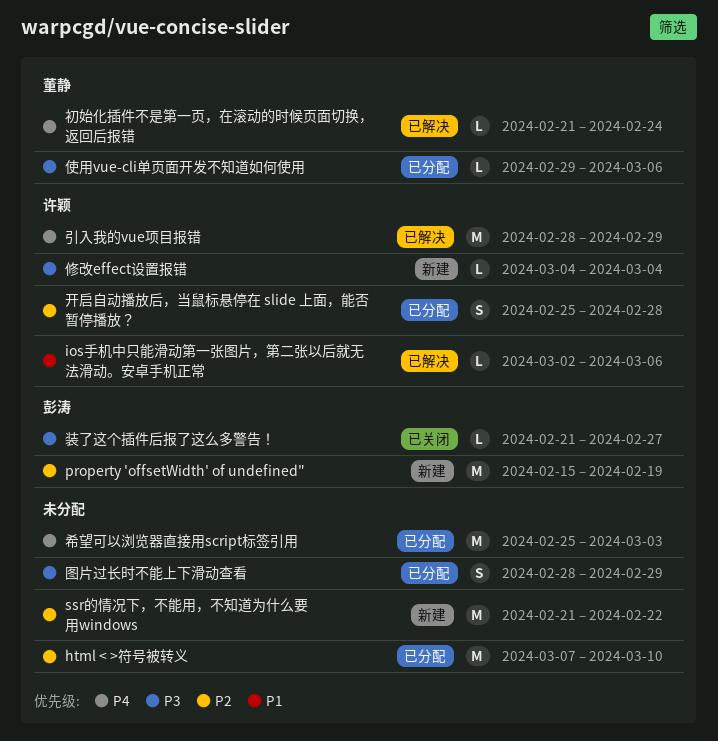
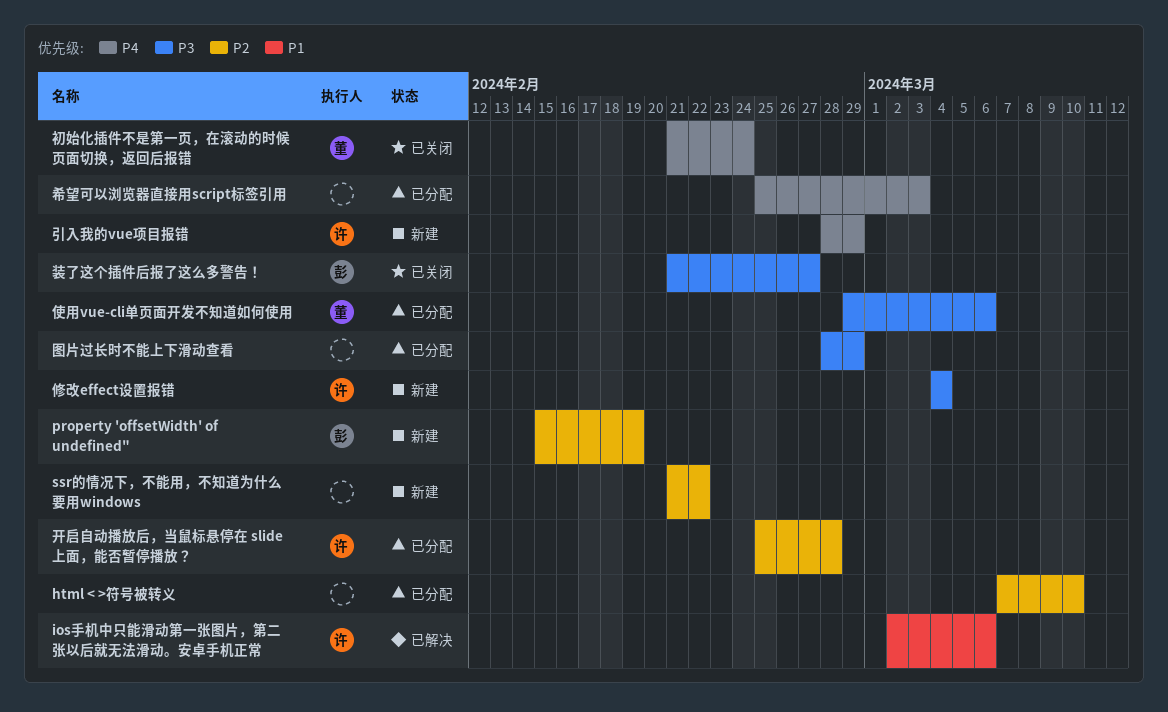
初始化插件不是第一页，在滚动的时候页面切换，返回后报错, status: 已解决 -> 已关闭
引入我的vue项目报错, status: 已解决 -> 新建

